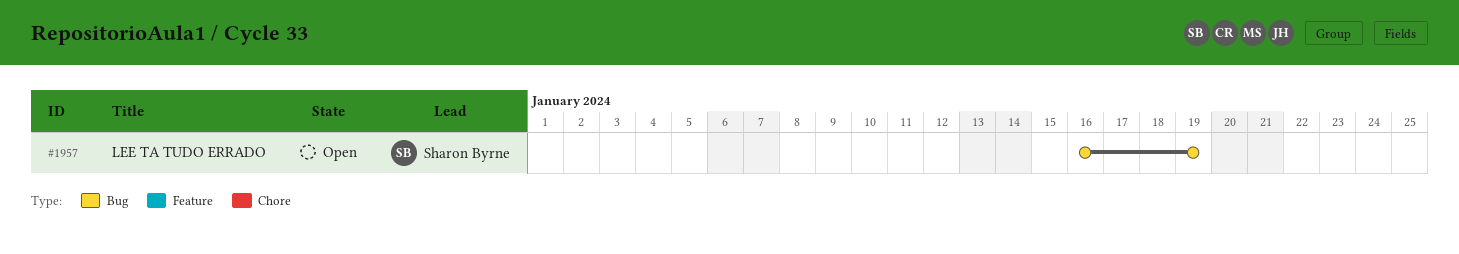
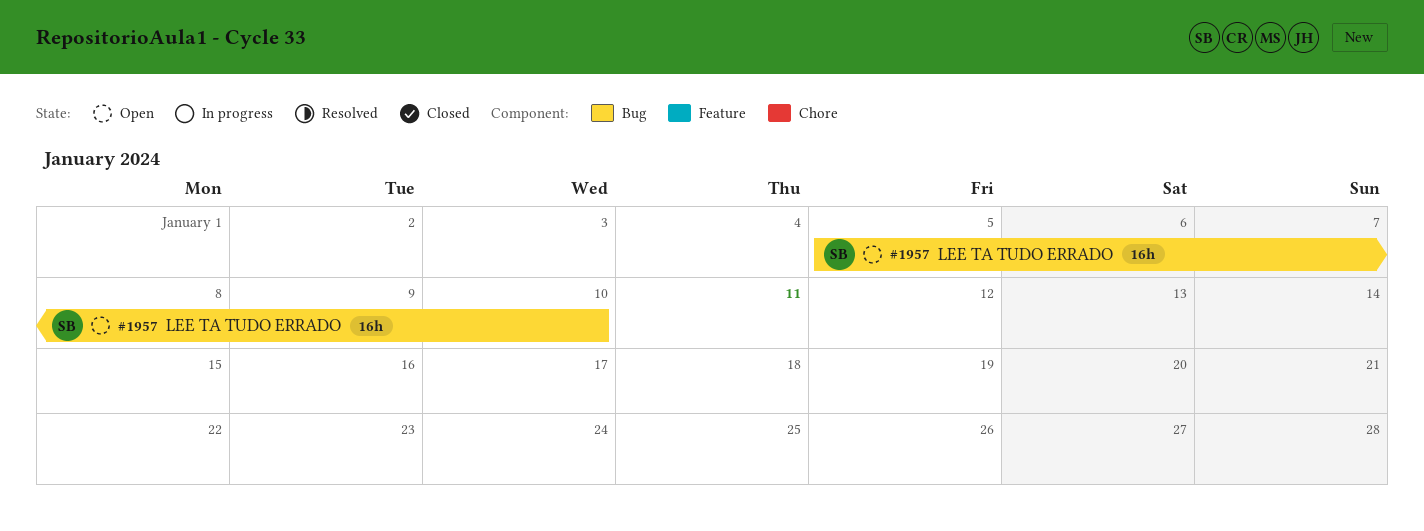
#1957, start: Jan 16 -> Jan 5
#1957, due: Jan 19 -> Jan 10

